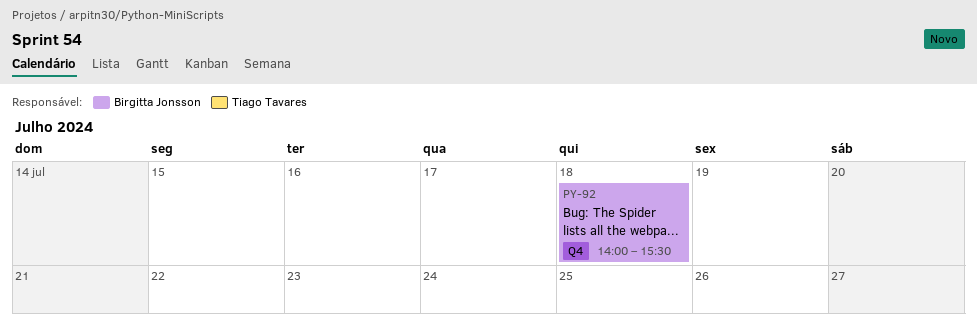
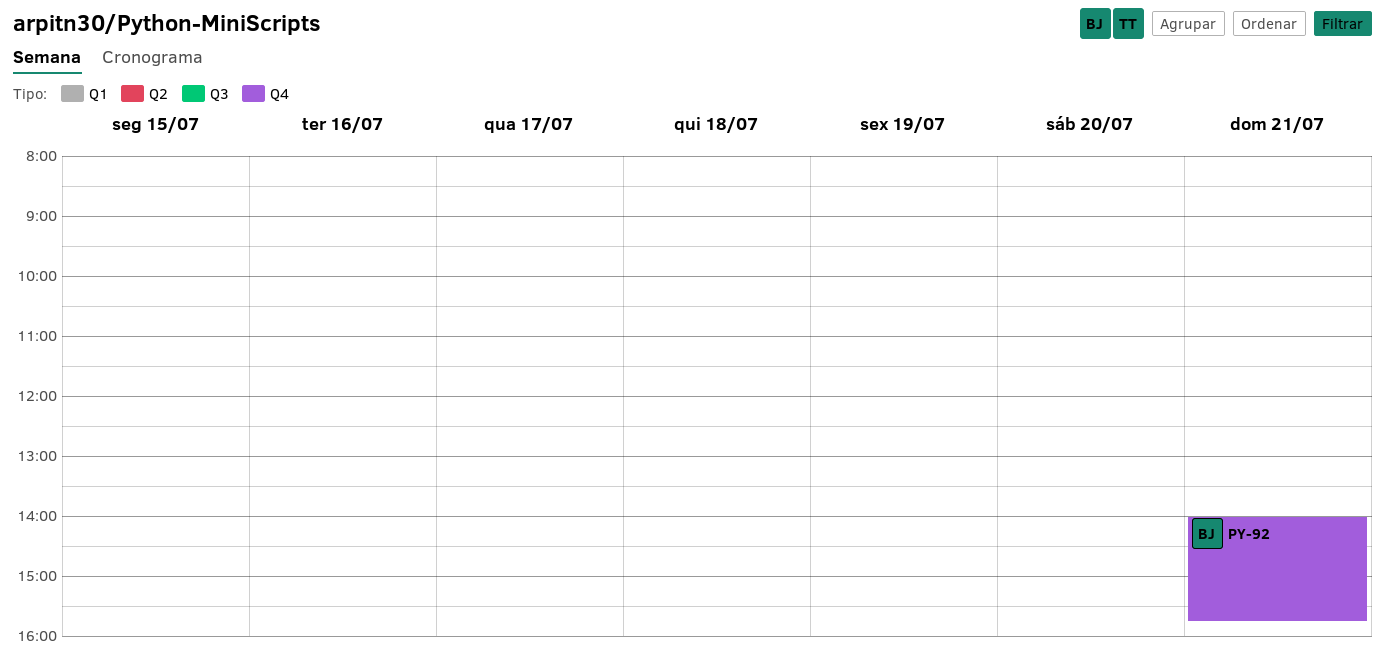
PY-92, day: Jul 18 -> Jul 21
PY-92, ends: 15:30 -> 15:45

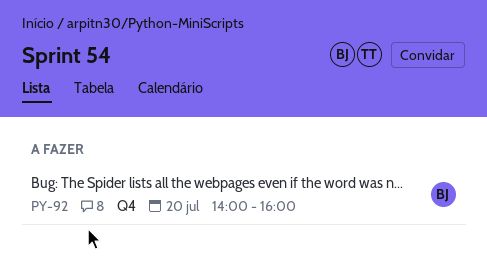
PY-92, day: Jul 21 -> Jul 20
PY-92, ends: 15:45 -> 16:00

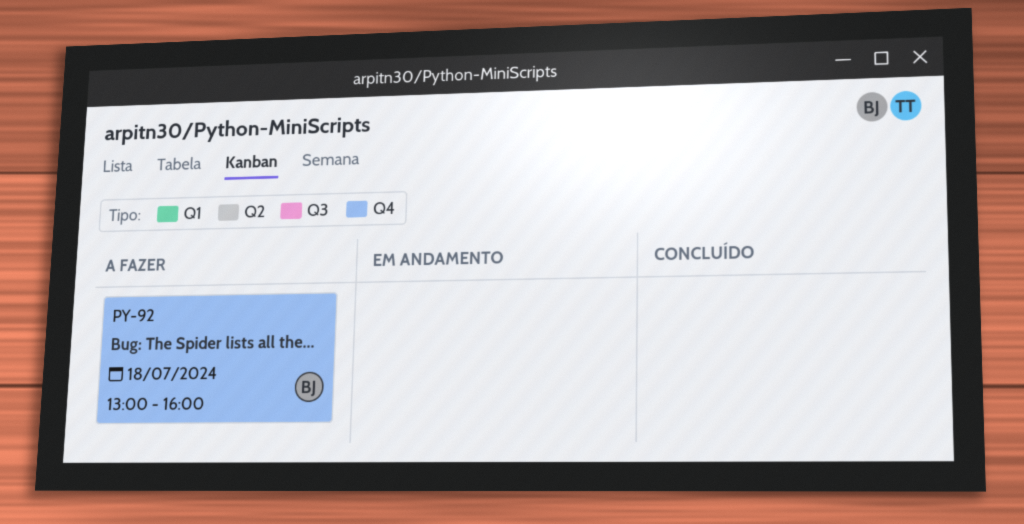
PY-92, day: Jul 20 -> Jul 18
PY-92, begins: 14:00 -> 13:00

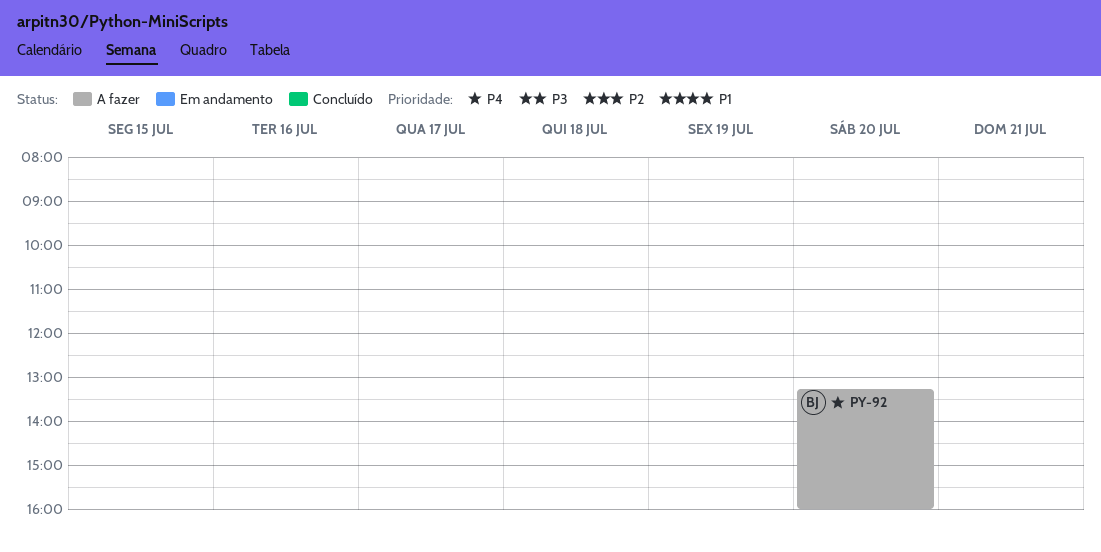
PY-92, day: Jul 18 -> Jul 20
PY-92, begins: 13:00 -> 13:15

